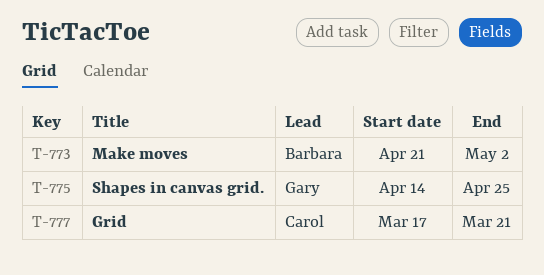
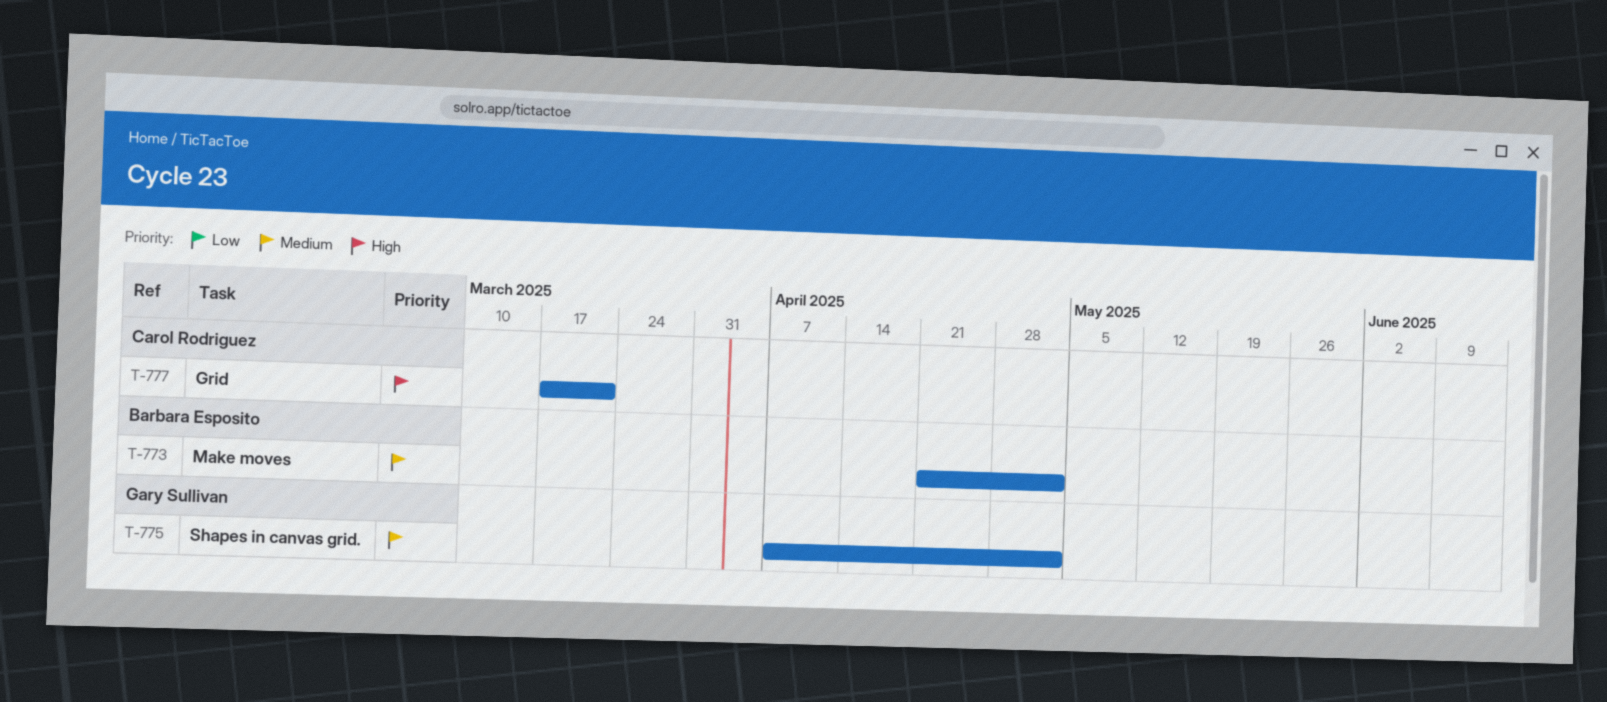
T-775, start: Apr 14 -> Apr 7
T-775, due: Apr 25 -> May 2

